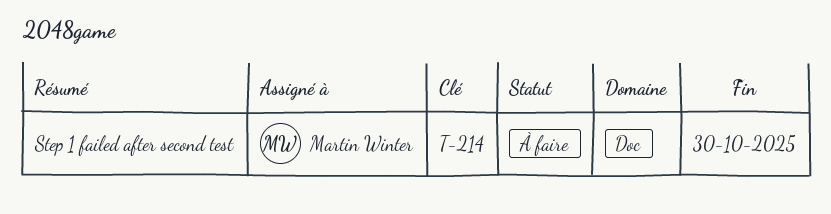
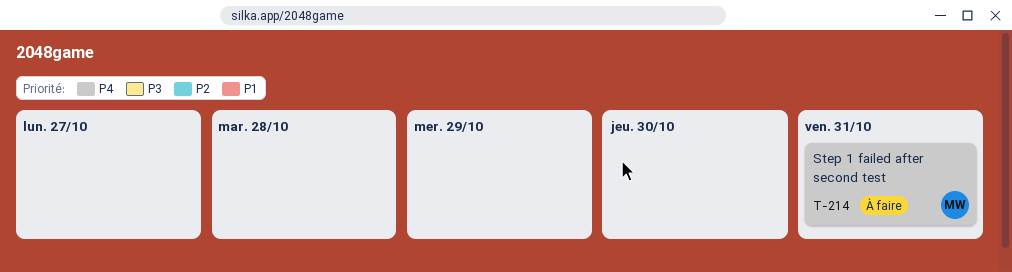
T-214, due: Oct 30 -> Oct 31

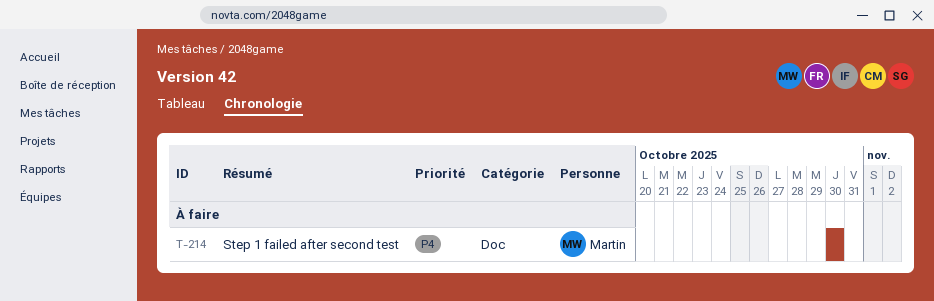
T-214, due: Oct 31 -> Oct 30

